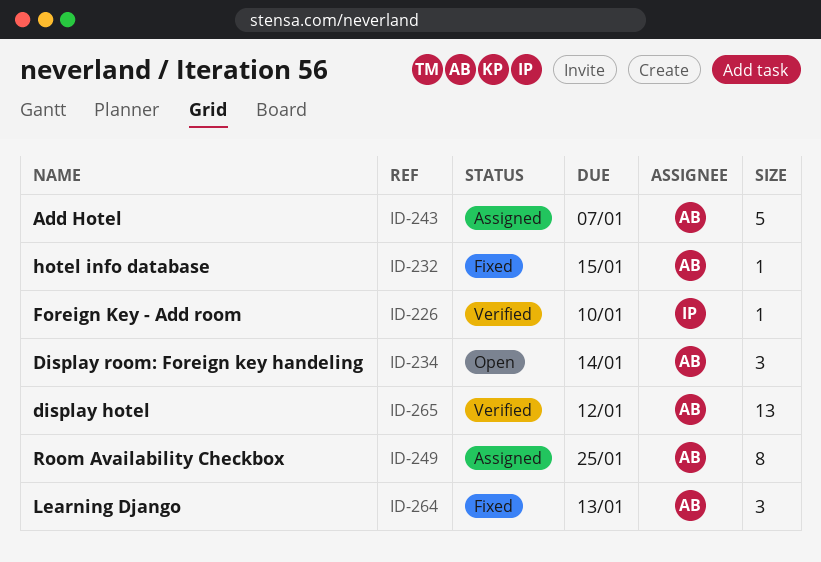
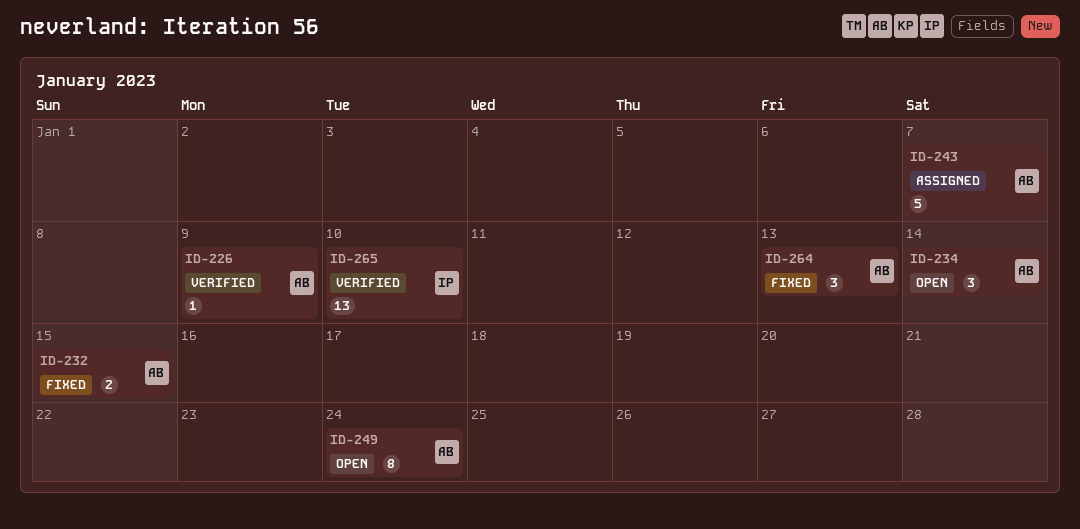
ID-226, owner: IP -> AB
ID-226, due: Jan 10 -> Jan 9
ID-232, estimate: 1 -> 2
ID-249, status: Assigned -> Open
ID-249, due: Jan 25 -> Jan 24
ID-265, owner: AB -> IP
ID-265, due: Jan 12 -> Jan 10

